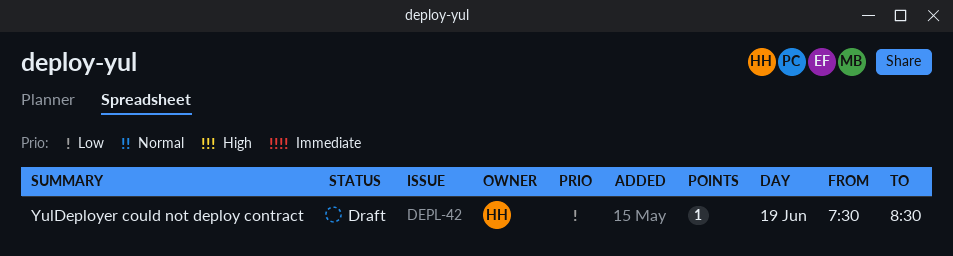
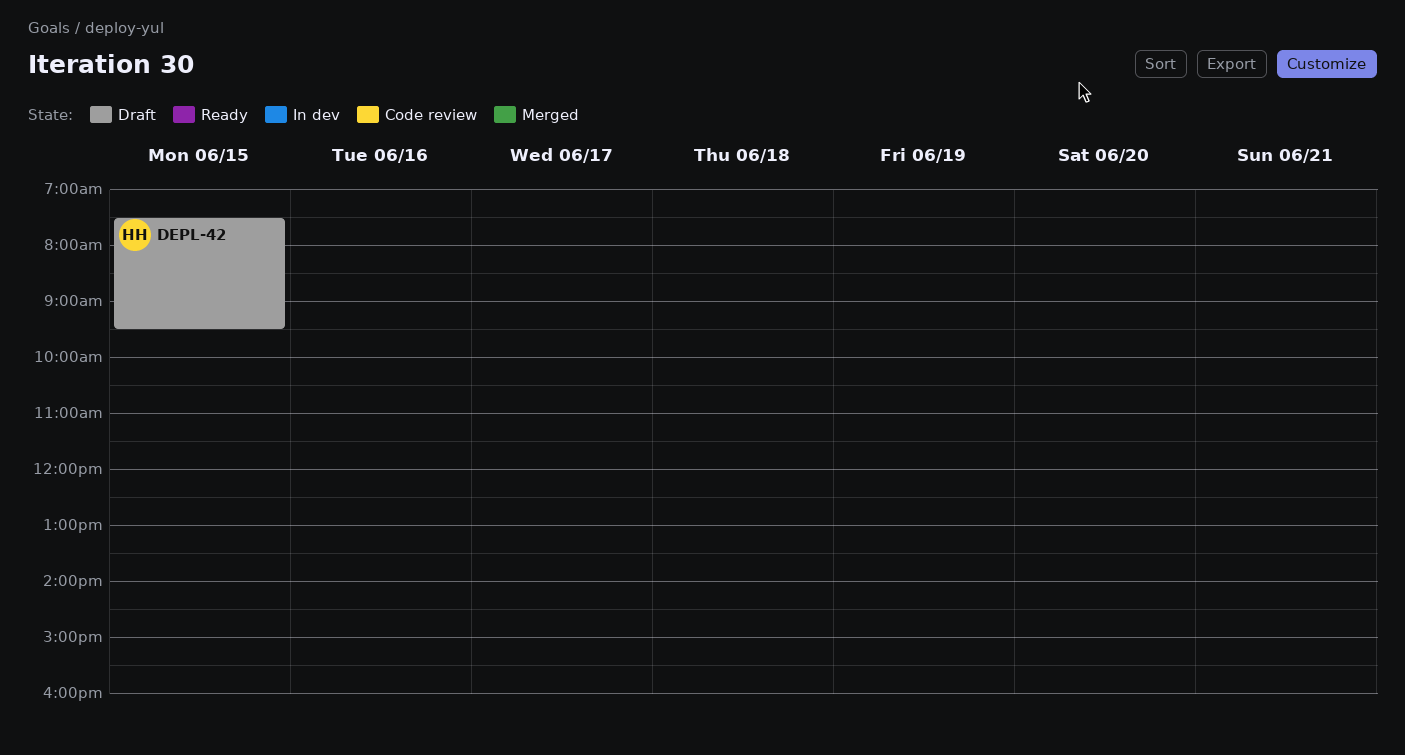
DEPL-42, day: Jun 19 -> Jun 15
DEPL-42, ends: 08:30 -> 09:30

